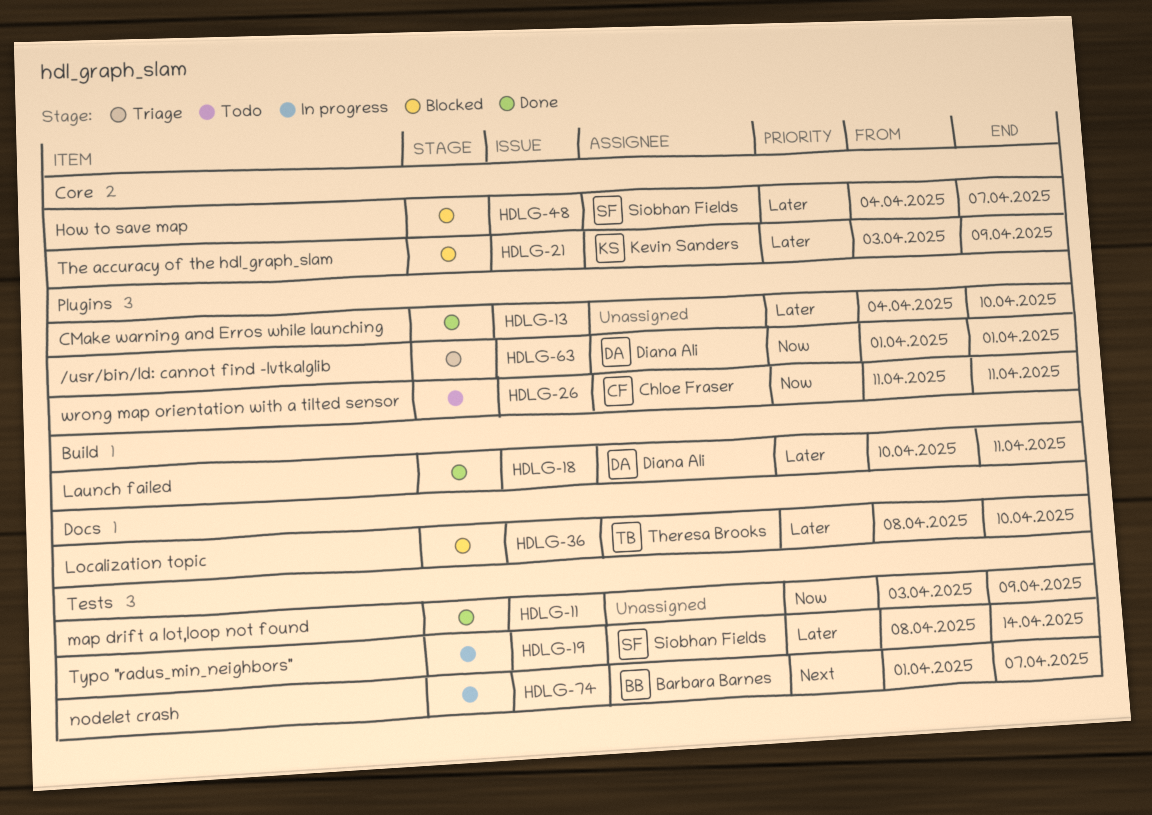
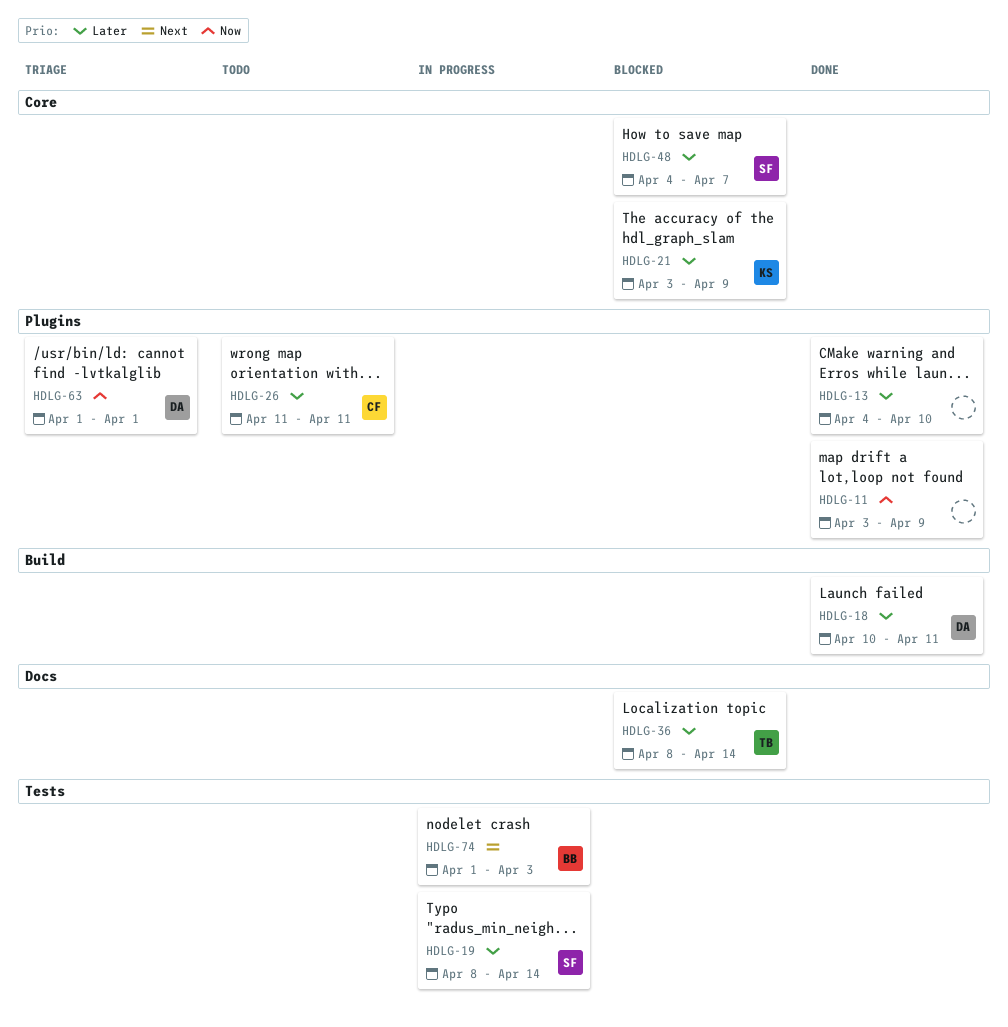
HDLG-11, label: Tests -> Plugins
HDLG-26, priority: Now -> Later
HDLG-36, due: Apr 10 -> Apr 14
HDLG-74, due: Apr 7 -> Apr 3

